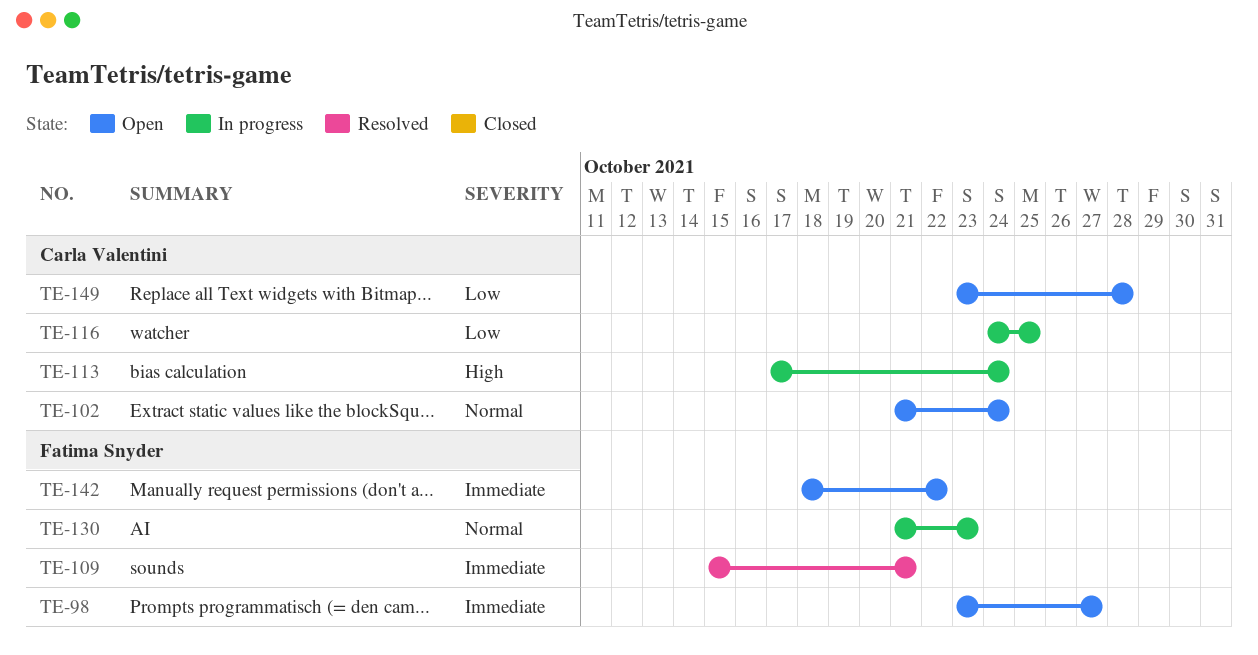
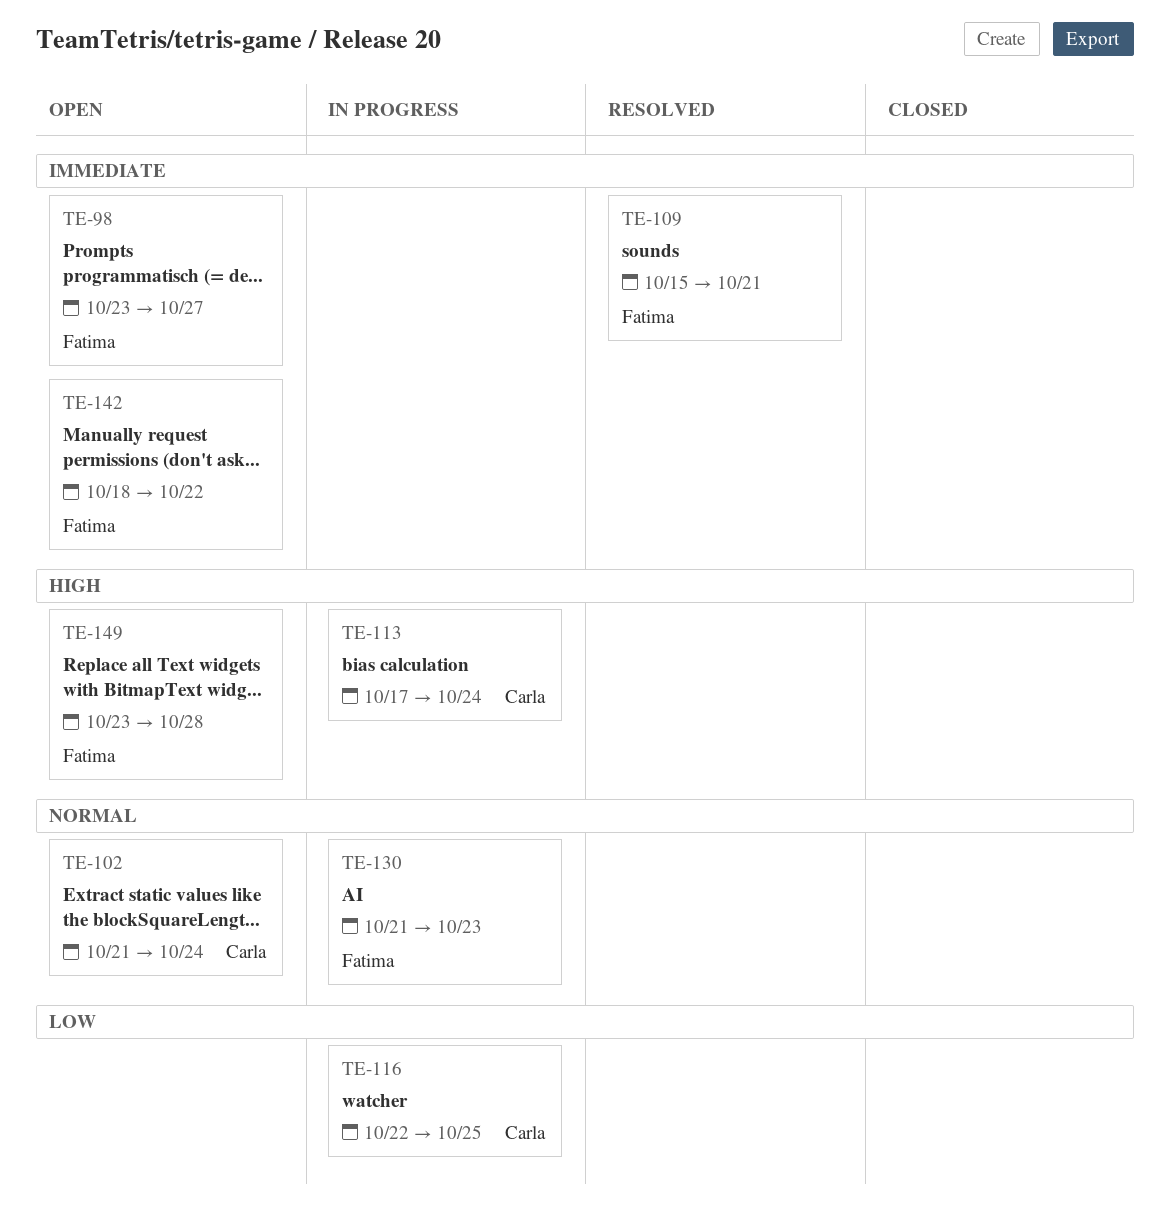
TE-116, start: Oct 24 -> Oct 22
TE-149, owner: Carla Valentini -> Fatima Snyder
TE-149, priority: Low -> High

